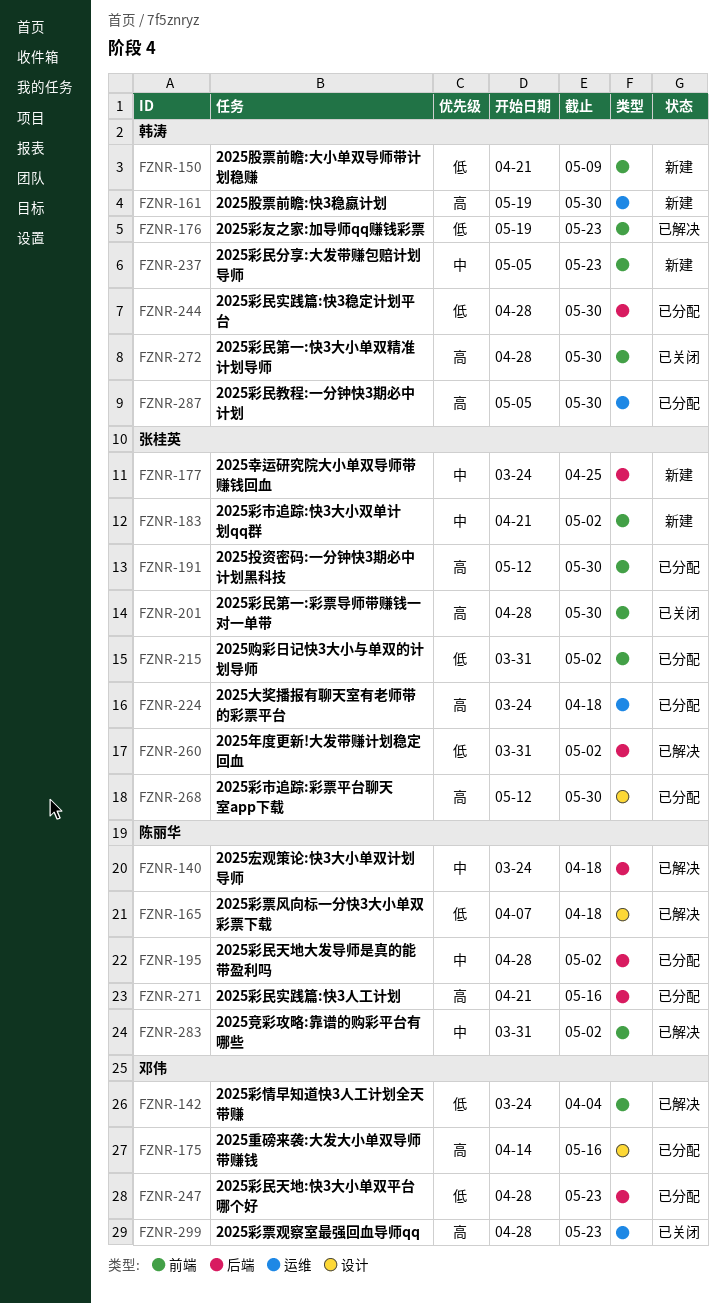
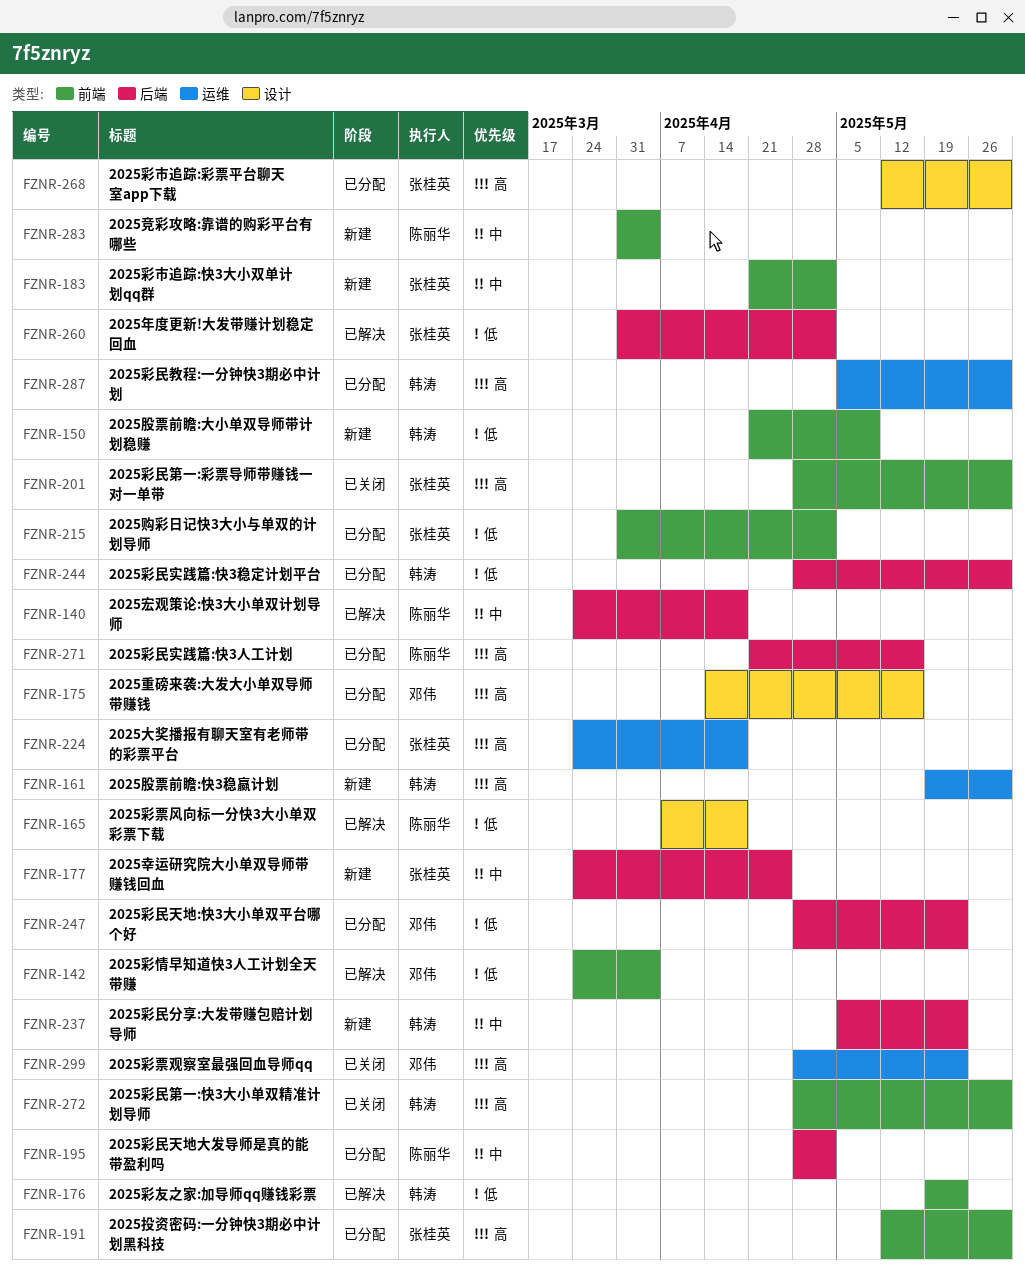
FZNR-237, label: 前端 -> 后端
FZNR-283, status: 已解决 -> 新建
FZNR-283, due: May 2 -> Apr 4

